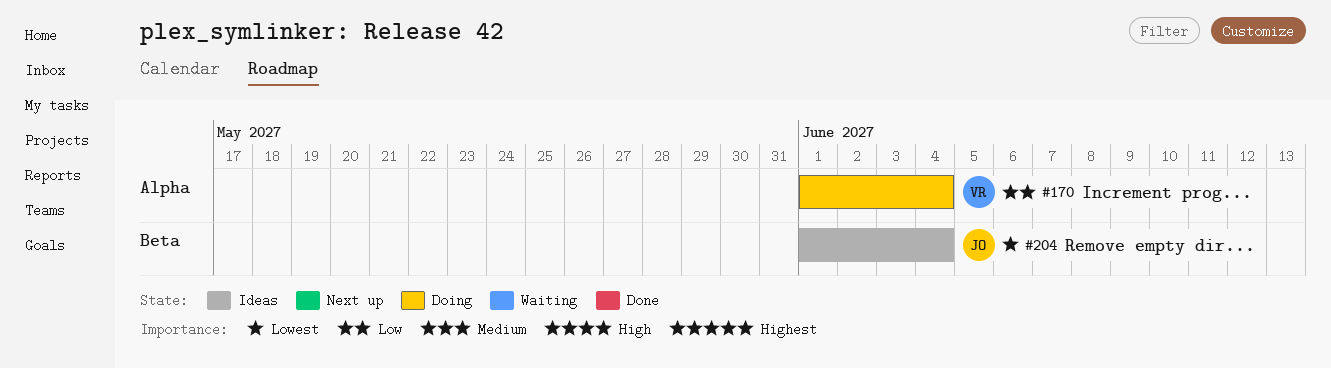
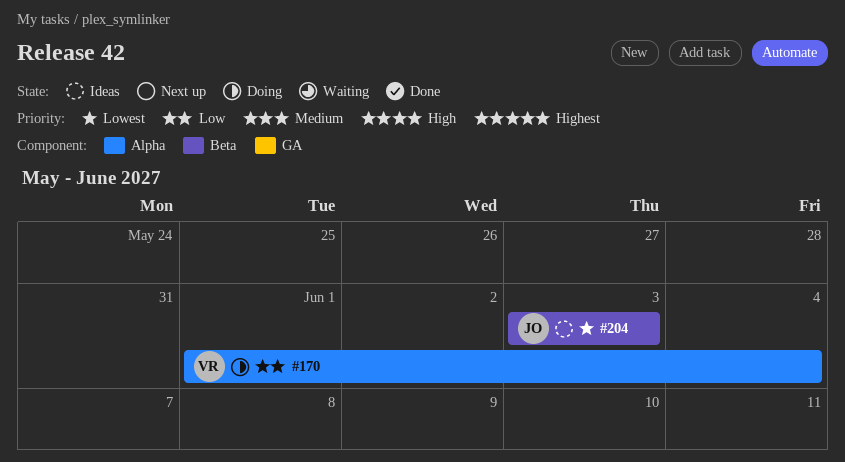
#204, start: Jun 1 -> Jun 3
#204, due: Jun 4 -> Jun 3

